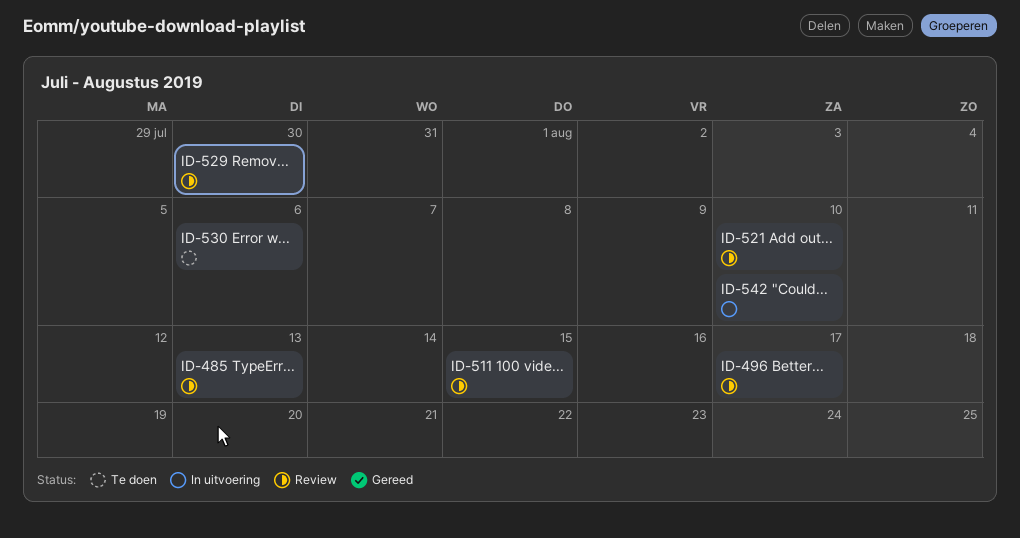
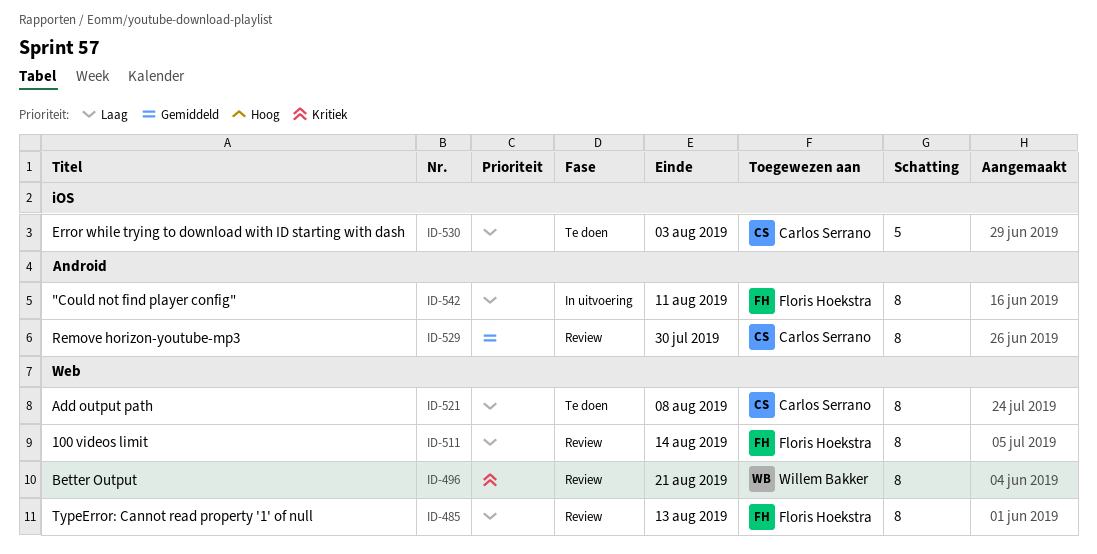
ID-496, due: Aug 17 -> Aug 21
ID-511, due: Aug 15 -> Aug 14
ID-521, status: Review -> Te doen
ID-521, due: Aug 10 -> Aug 8
ID-530, due: Aug 6 -> Aug 3
ID-542, due: Aug 10 -> Aug 11

